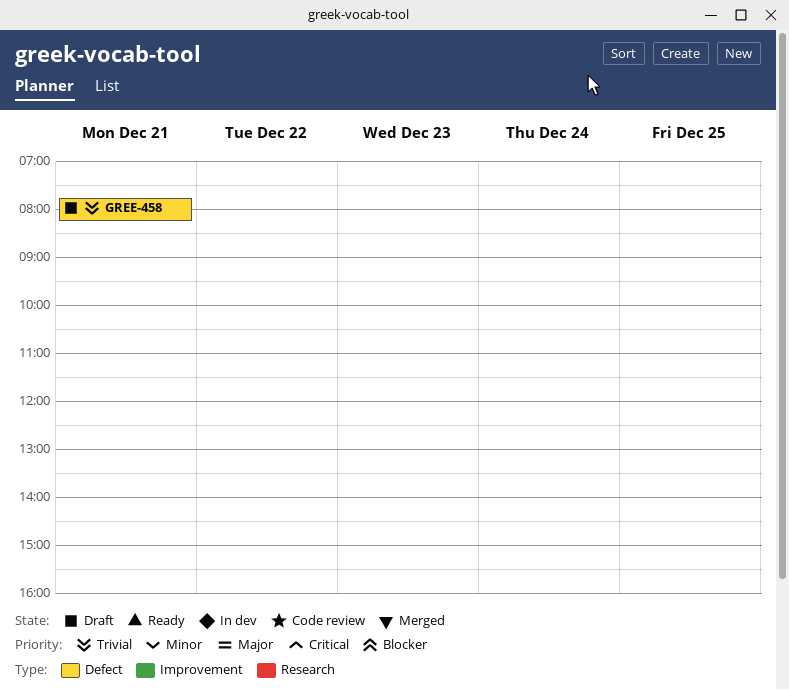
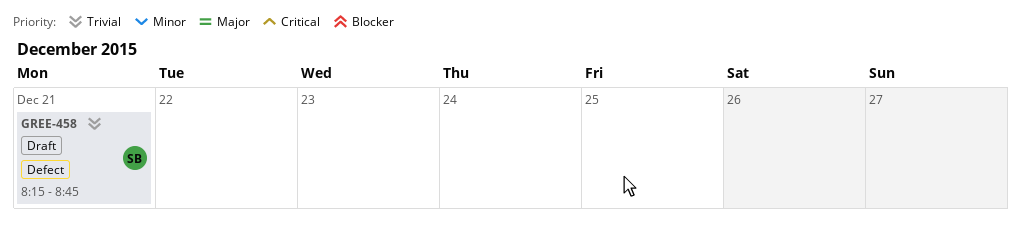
GREE-458, begins: 07:45 -> 08:15
GREE-458, ends: 08:15 -> 08:45

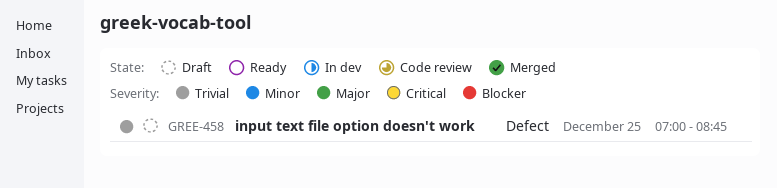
GREE-458, day: Dec 21 -> Dec 25
GREE-458, begins: 08:15 -> 07:00

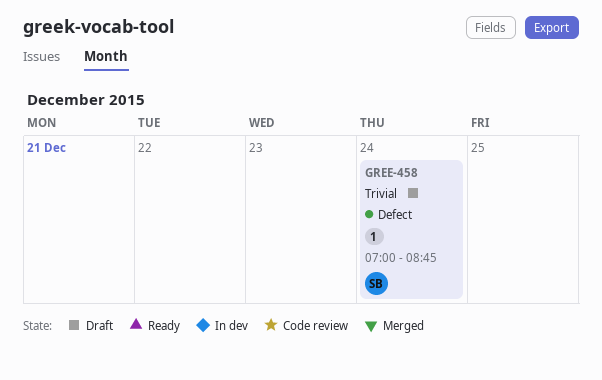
GREE-458, day: Dec 25 -> Dec 24

